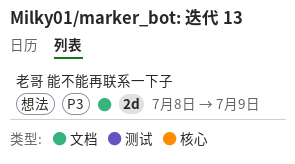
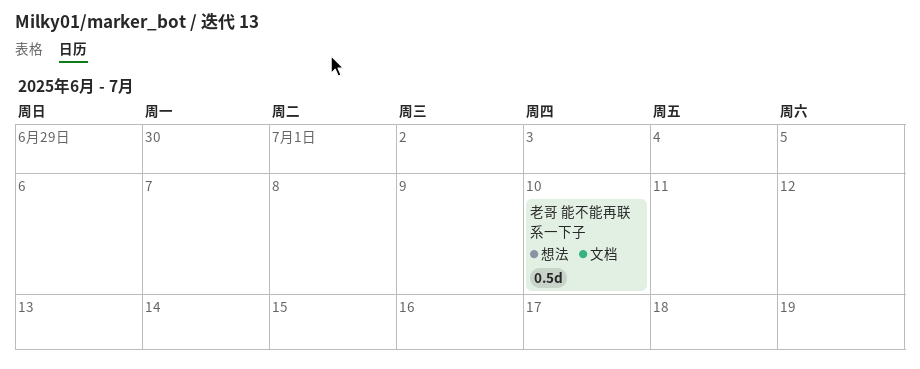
老哥 能不能再联系一下子, estimate: 2d -> 0.5d
老哥 能不能再联系一下子, due: Jul 9 -> Jul 10

